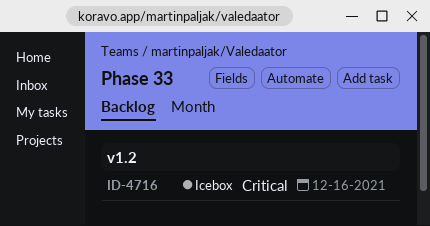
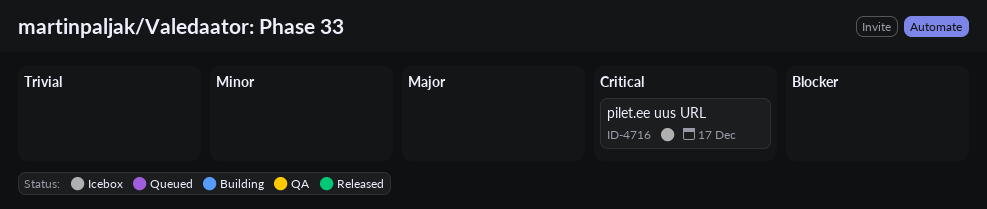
ID-4716, due: Dec 16 -> Dec 17

